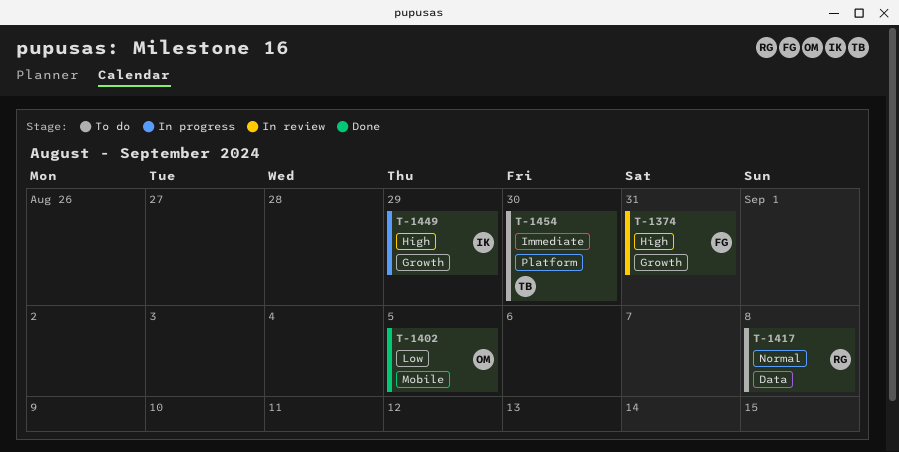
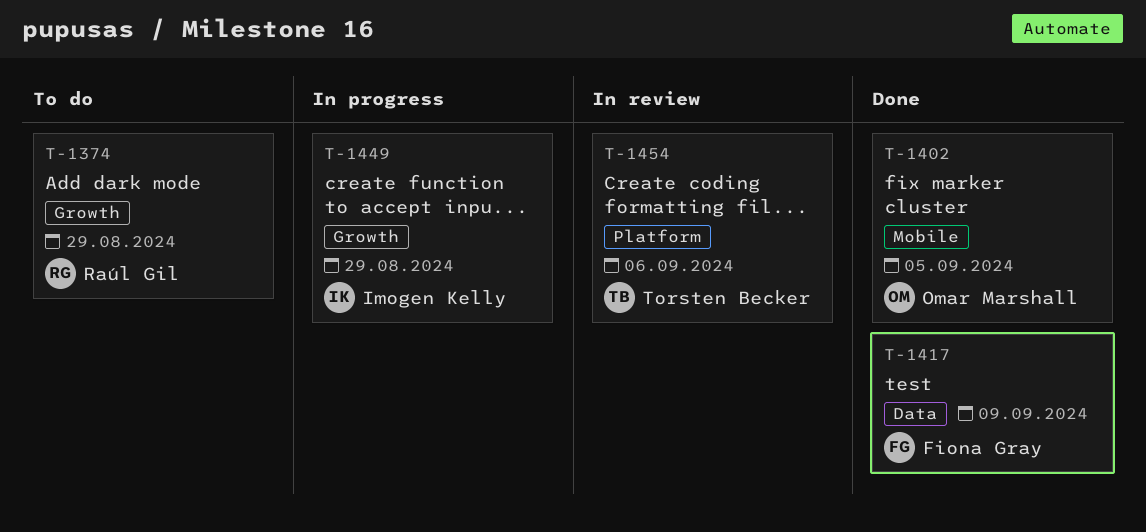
T-1374, status: In review -> To do
T-1374, owner: Fiona Gray -> Raúl Gil
T-1374, due: Aug 31 -> Aug 29
T-1417, status: To do -> Done
T-1417, owner: Raúl Gil -> Fiona Gray
T-1417, due: Sep 8 -> Sep 9
T-1454, status: To do -> In review
T-1454, due: Aug 30 -> Sep 6

